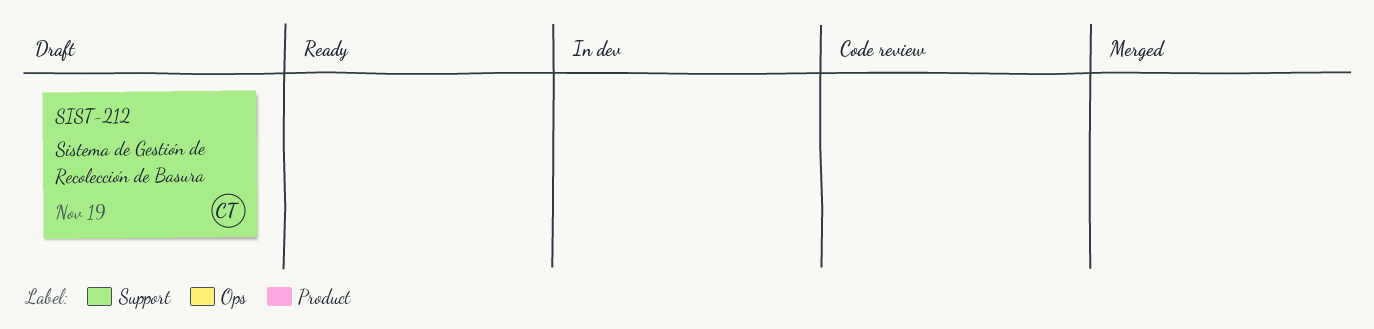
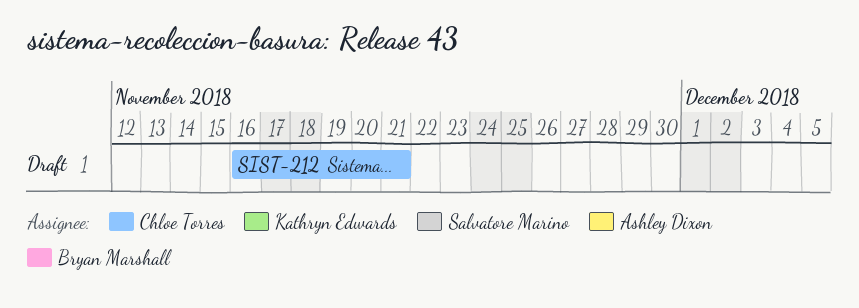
SIST-212, due: Nov 19 -> Nov 21

